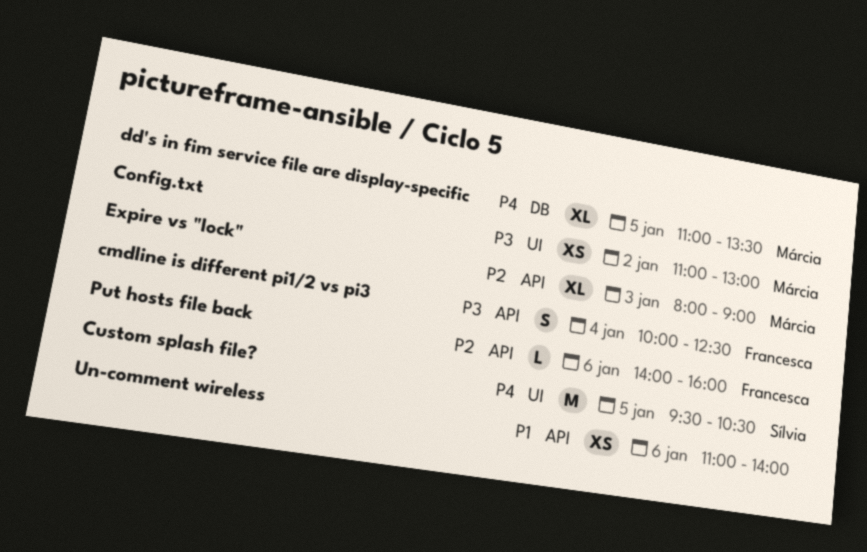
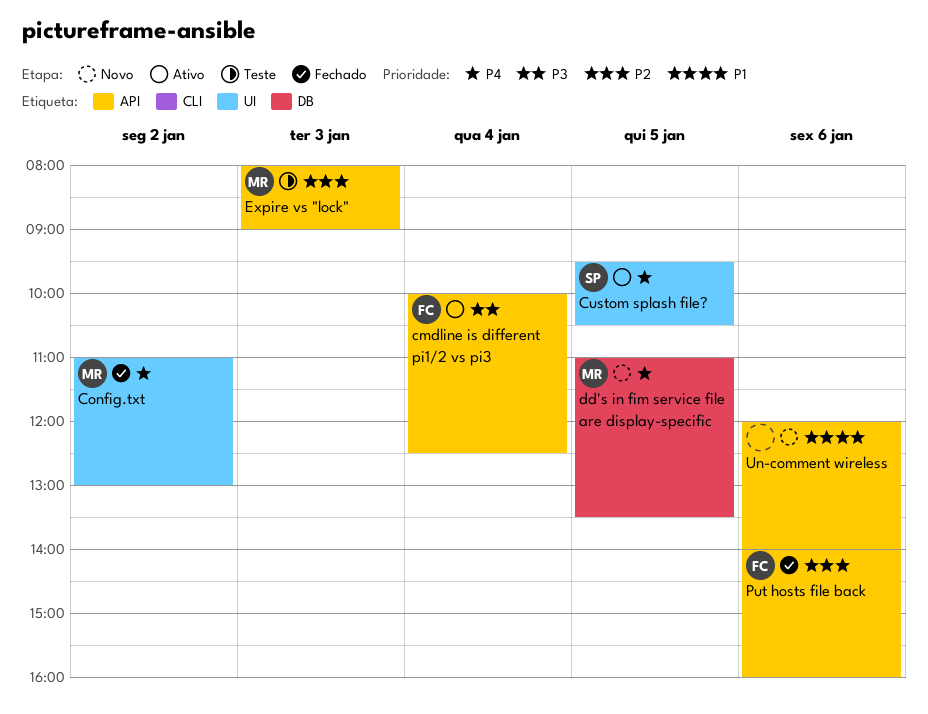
Config.txt, priority: P3 -> P4
Un-comment wireless, begins: 11:00 -> 12:00

